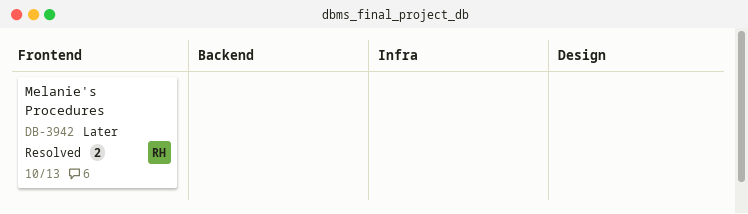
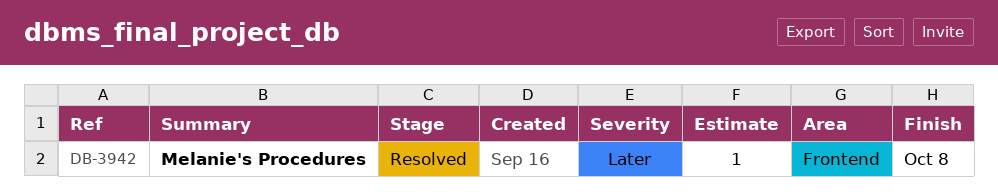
DB-3942, estimate: 2 -> 1
DB-3942, due: Oct 13 -> Oct 8

